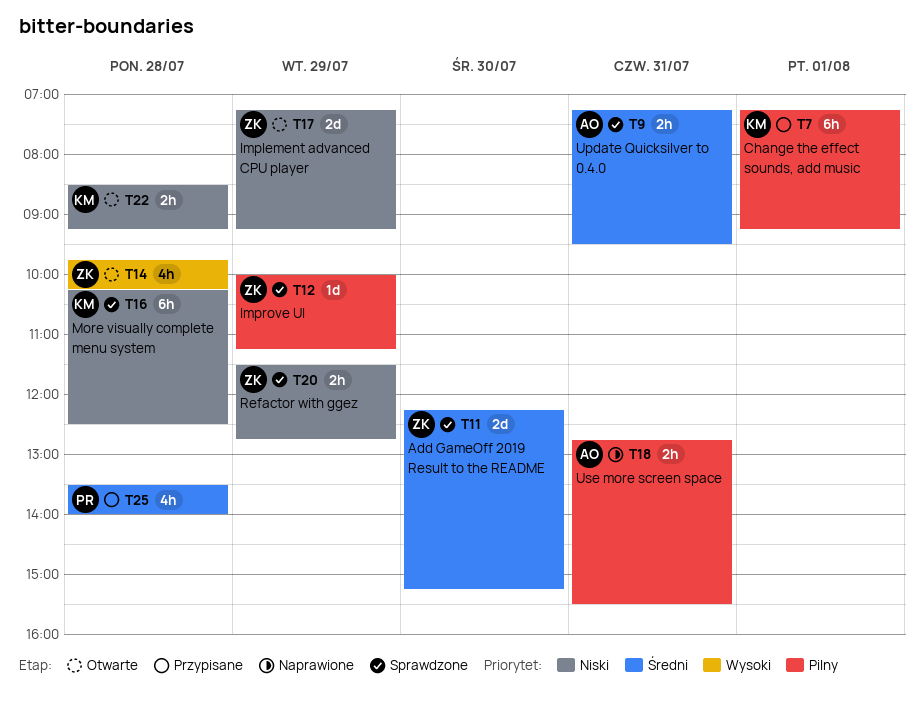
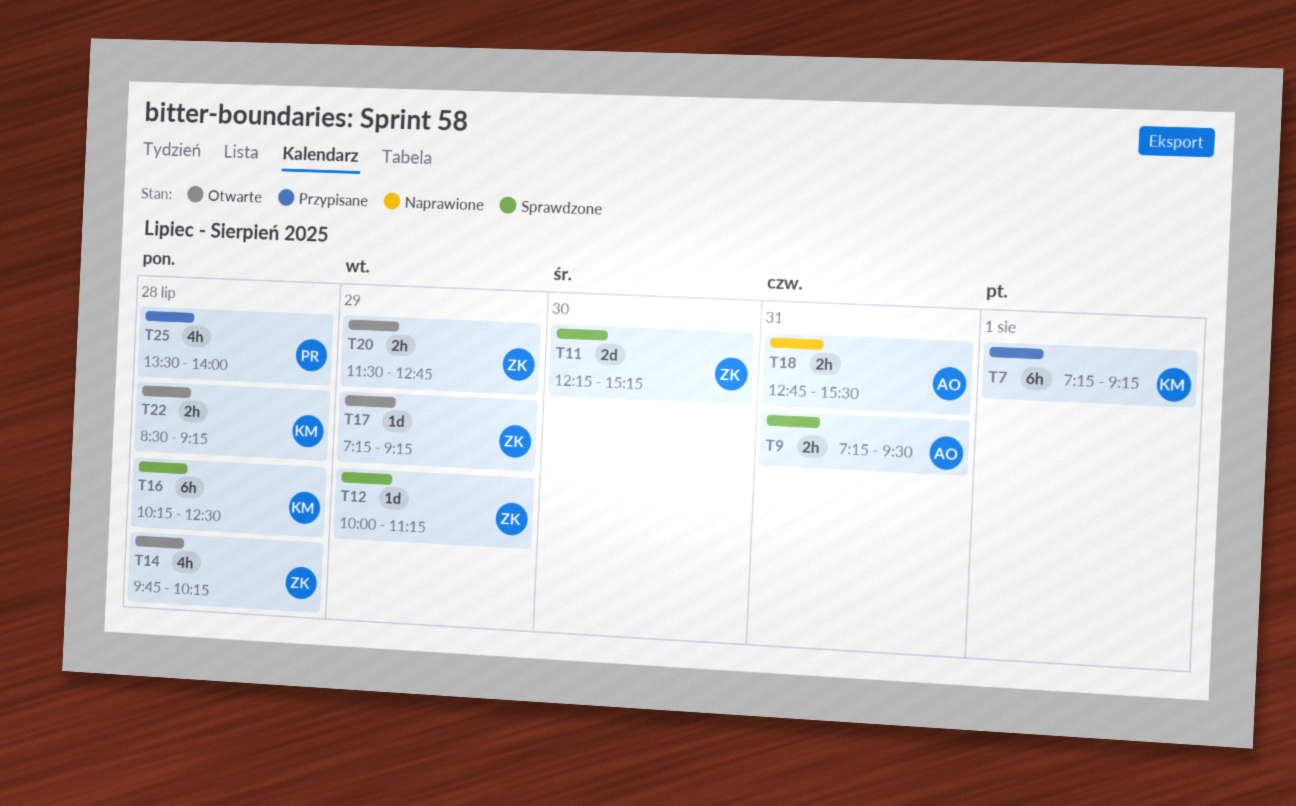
T17, estimate: 2d -> 1d
T20, status: Sprawdzone -> Otwarte

